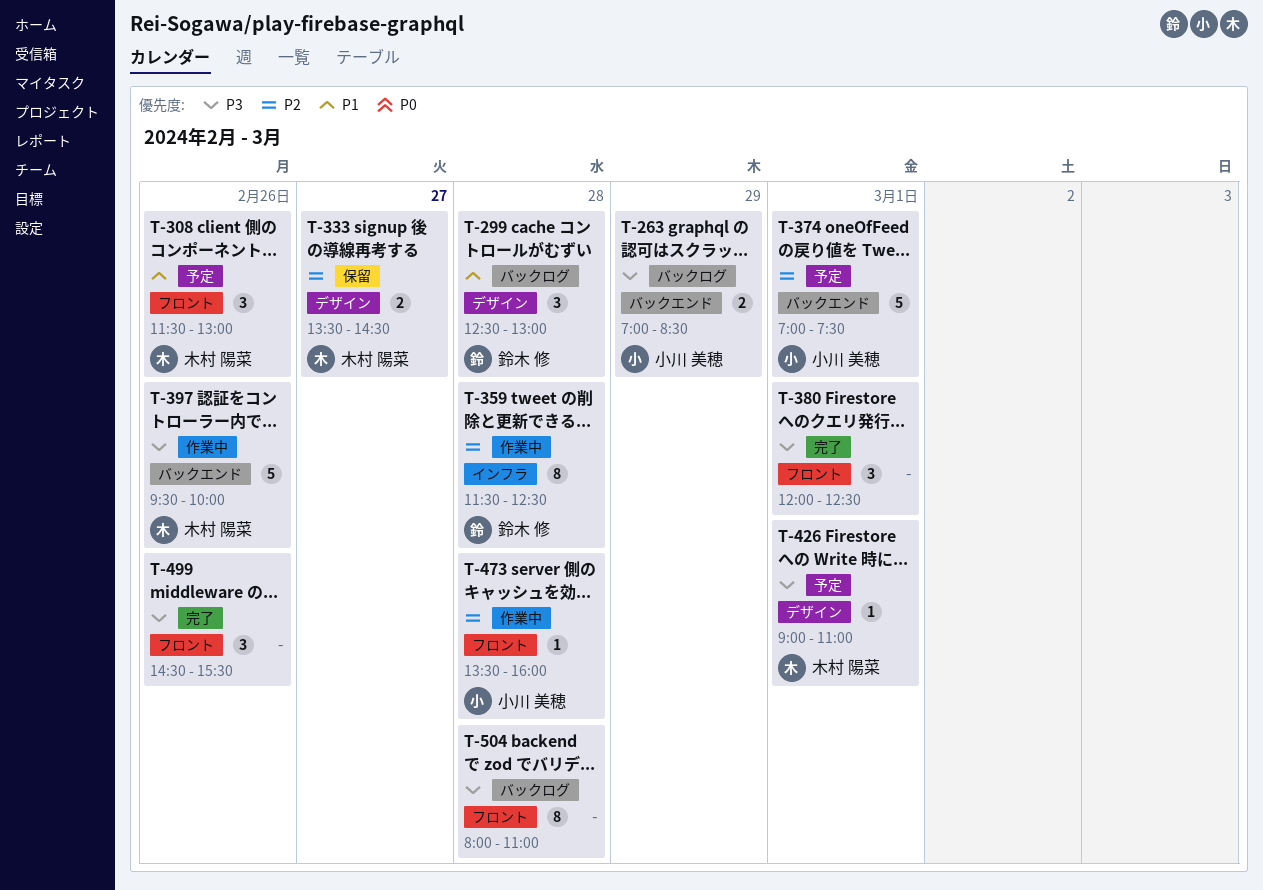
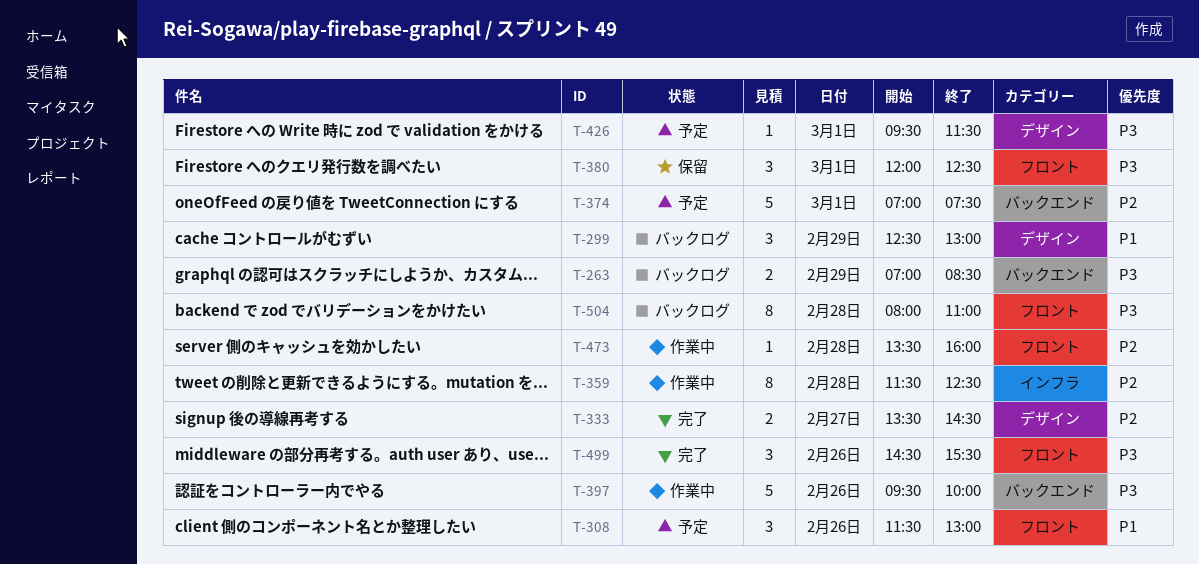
T-299, day: Feb 28 -> Feb 29
T-333, status: 保留 -> 完了
T-380, status: 完了 -> 保留
T-426, begins: 09:00 -> 09:30
T-426, ends: 11:00 -> 11:30

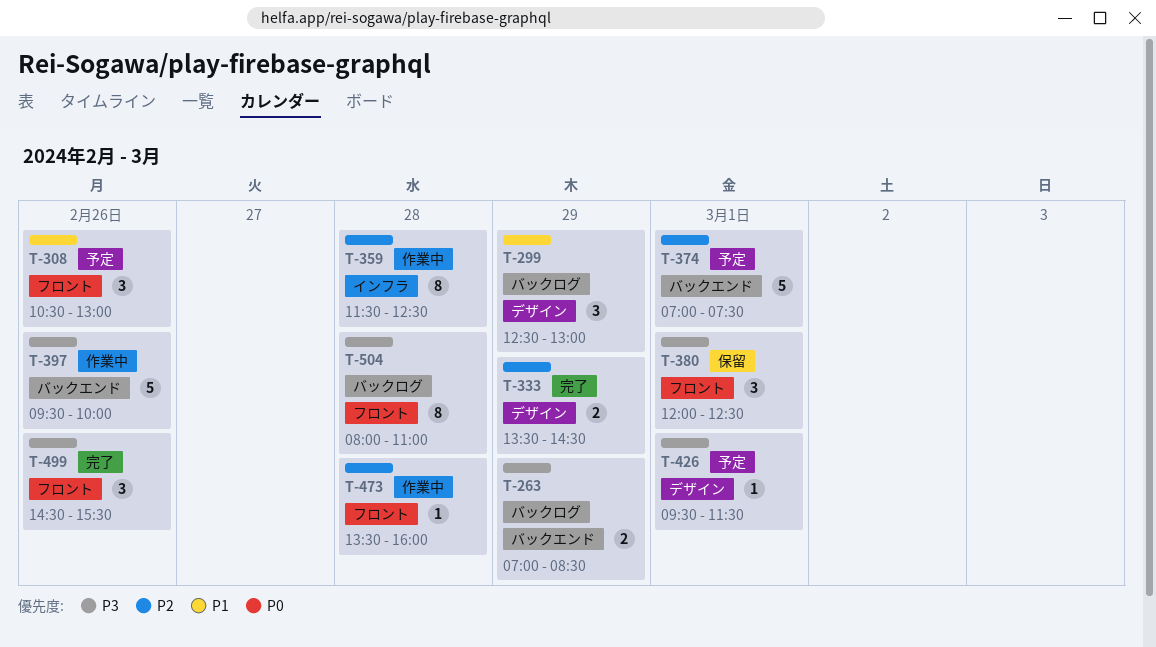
T-308, begins: 11:30 -> 10:30
T-333, day: Feb 27 -> Feb 29

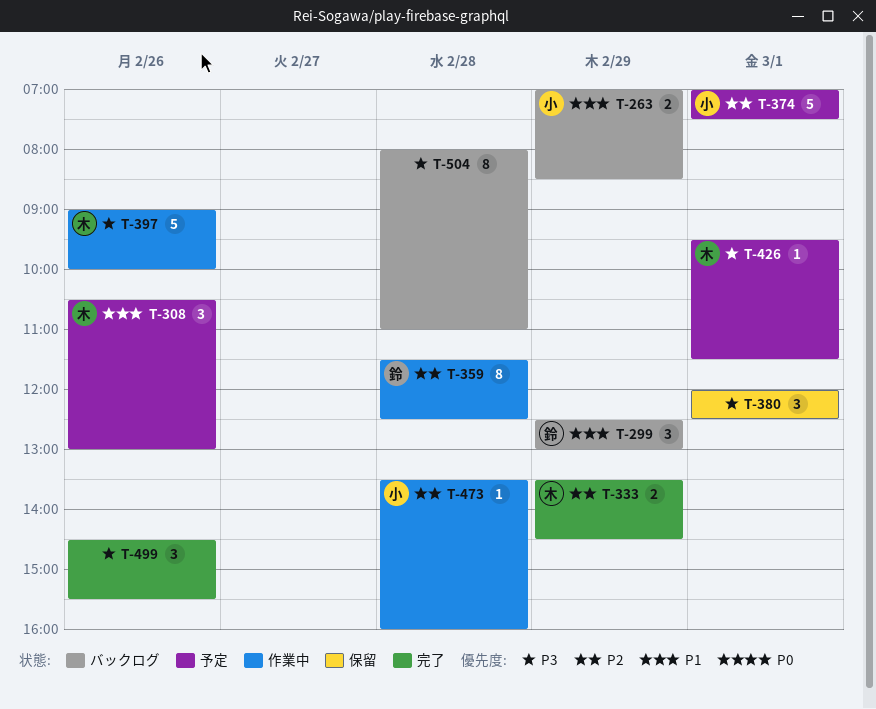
T-263, priority: P3 -> P1
T-397, begins: 09:30 -> 09:00

